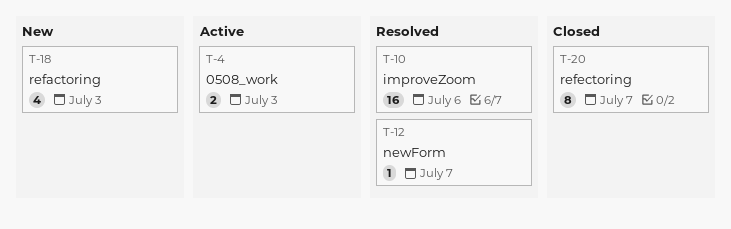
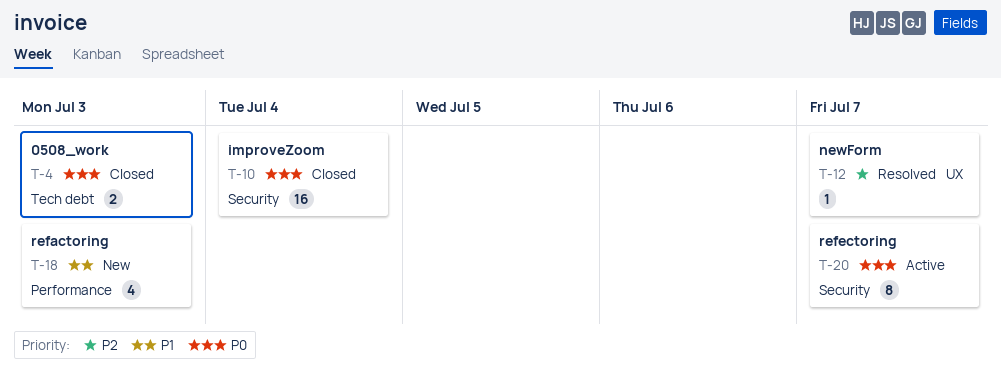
T-4, status: Active -> Closed
T-10, status: Resolved -> Closed
T-10, due: Jul 6 -> Jul 4
T-20, status: Closed -> Active

